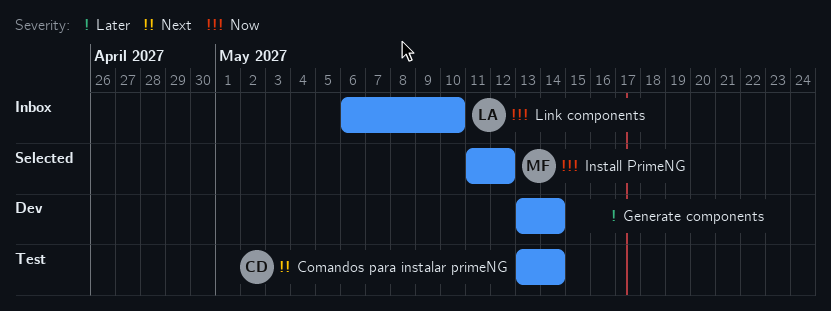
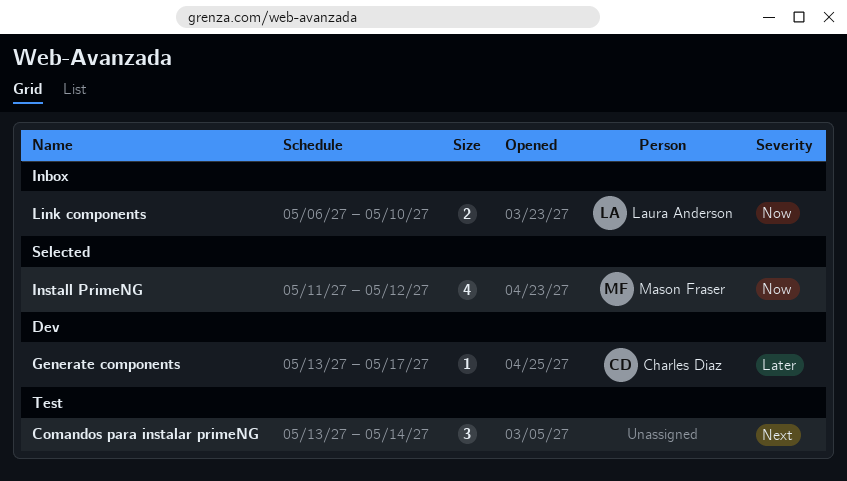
Comandos para instalar primeNG, owner: Charles Diaz -> none
Generate components, owner: none -> Charles Diaz
Generate components, due: May 14 -> May 17

